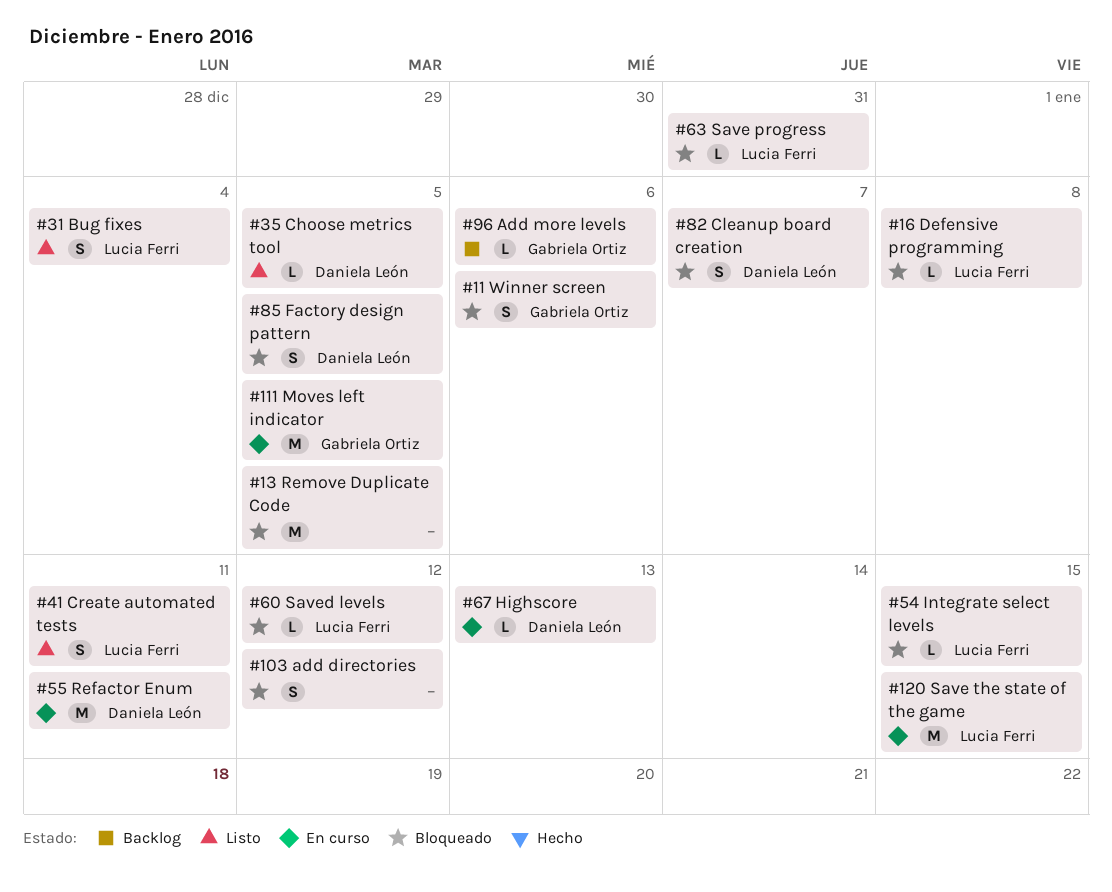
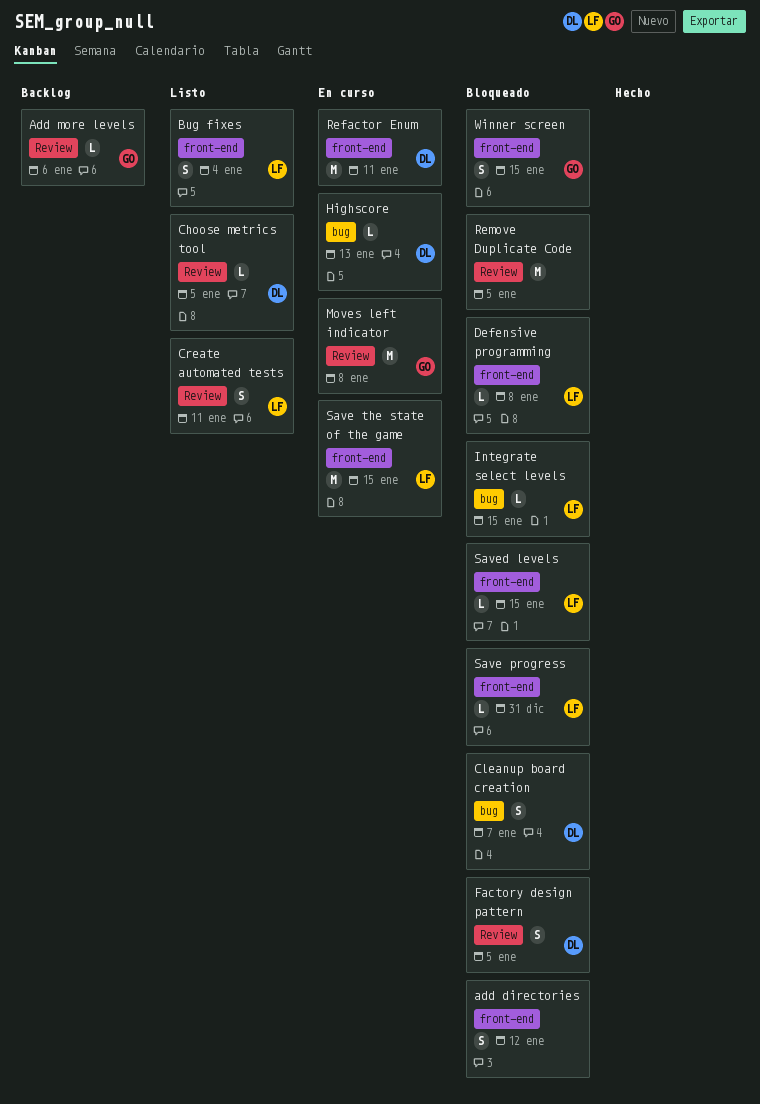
Moves left indicator, due: Jan 5 -> Jan 8
Saved levels, due: Jan 12 -> Jan 15
Winner screen, due: Jan 6 -> Jan 15

